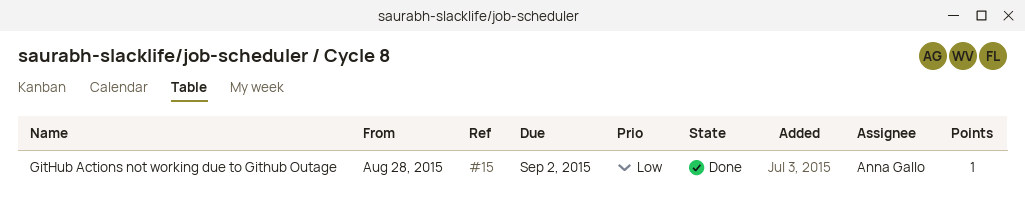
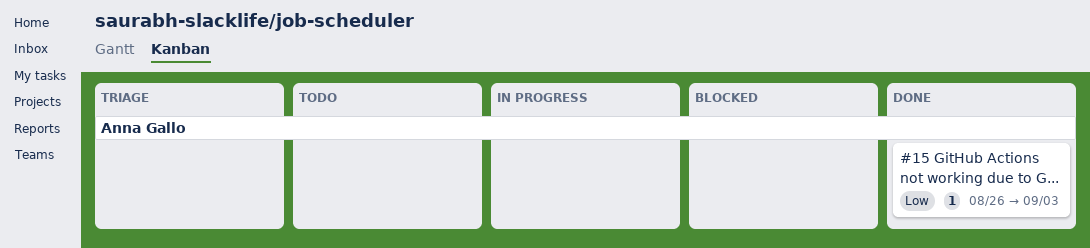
#15, start: Aug 28 -> Aug 26
#15, due: Sep 2 -> Sep 3

